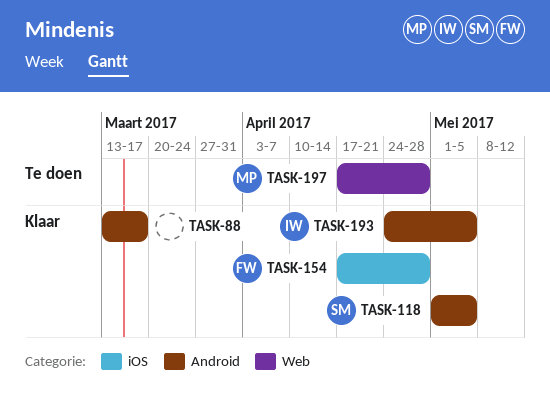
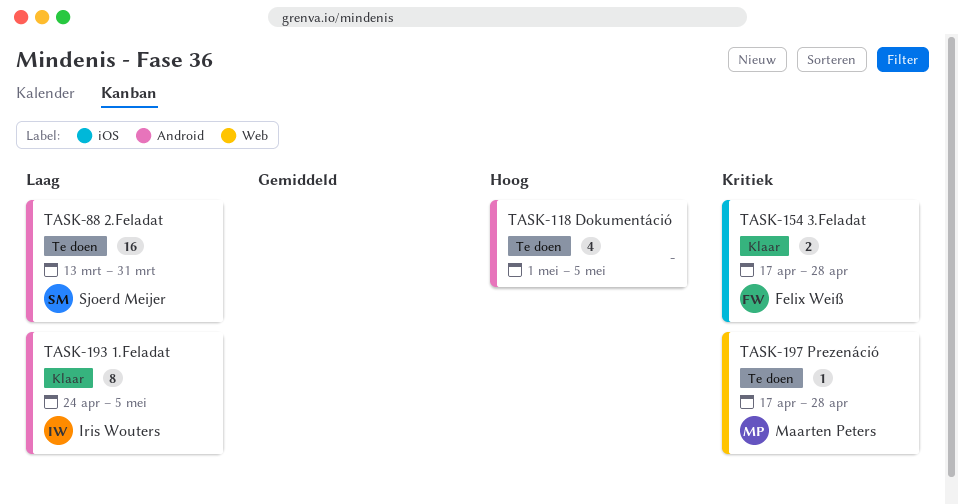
TASK-88, status: Klaar -> Te doen
TASK-88, owner: none -> Sjoerd Meijer
TASK-88, due: Mar 17 -> Mar 31
TASK-118, status: Klaar -> Te doen
TASK-118, owner: Sjoerd Meijer -> none

